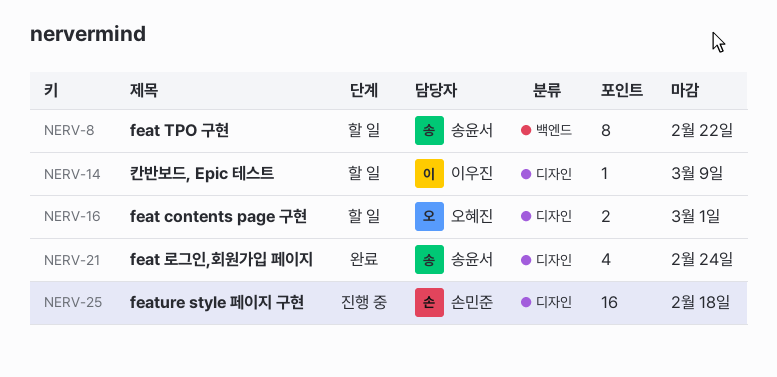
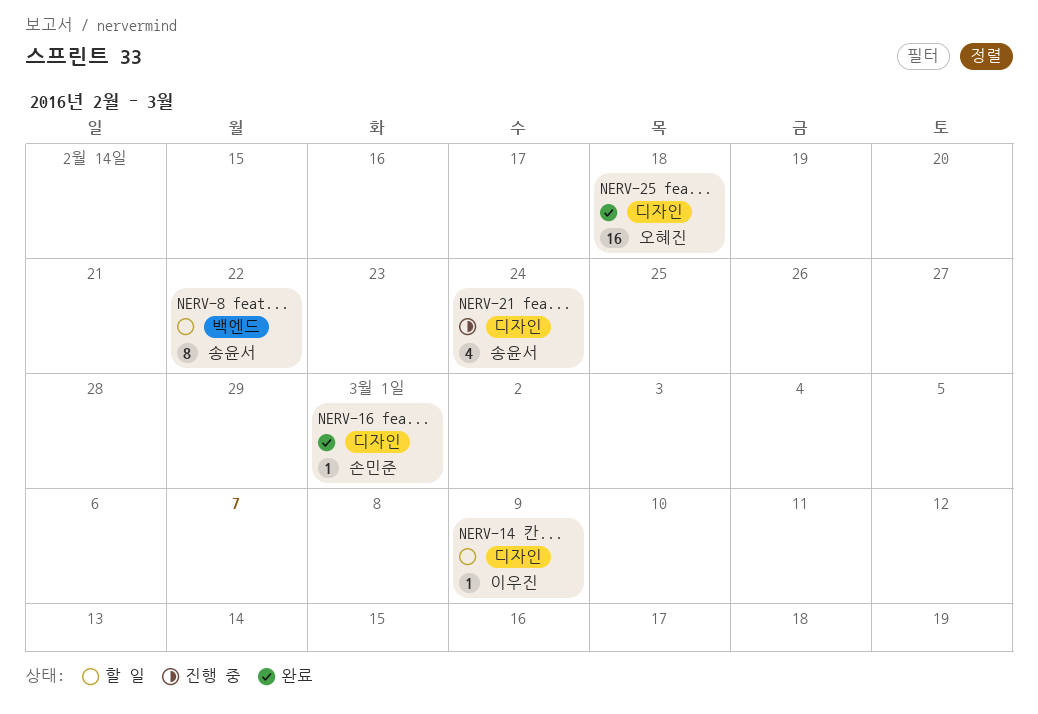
NERV-16, status: 할 일 -> 완료
NERV-16, owner: 오혜진 -> 손민준
NERV-16, estimate: 2 -> 1
NERV-21, status: 완료 -> 진행 중
NERV-25, status: 진행 중 -> 완료
NERV-25, owner: 손민준 -> 오혜진

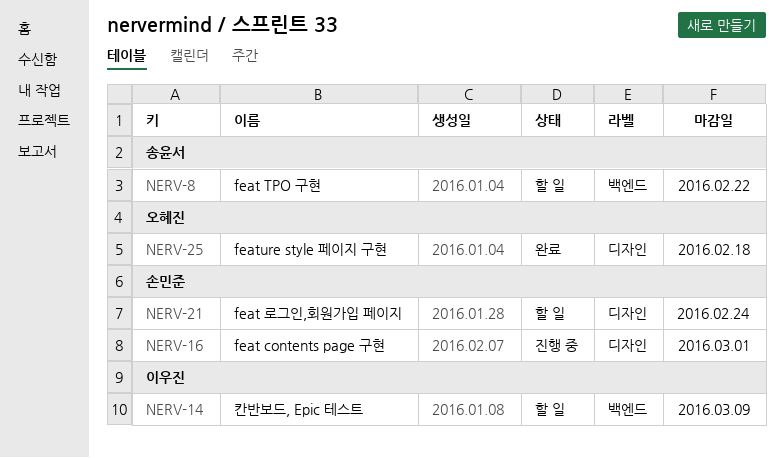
NERV-14, label: 디자인 -> 백엔드
NERV-16, status: 완료 -> 진행 중
NERV-21, status: 진행 중 -> 할 일
NERV-21, owner: 송윤서 -> 손민준

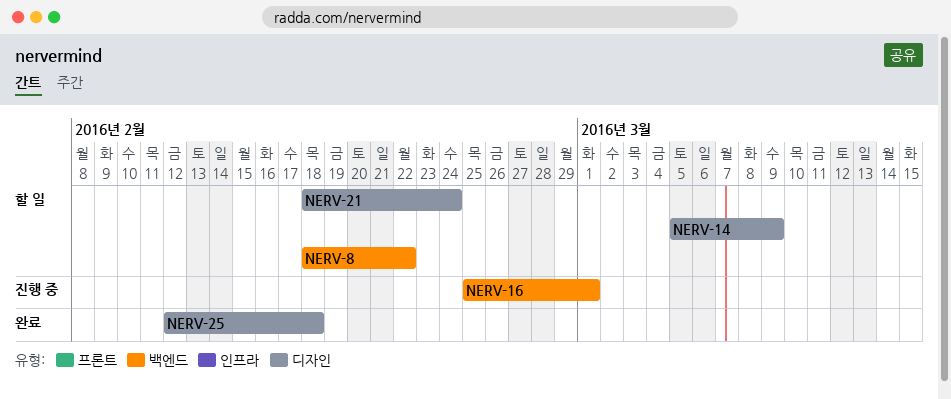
NERV-14, label: 백엔드 -> 디자인
NERV-16, label: 디자인 -> 백엔드

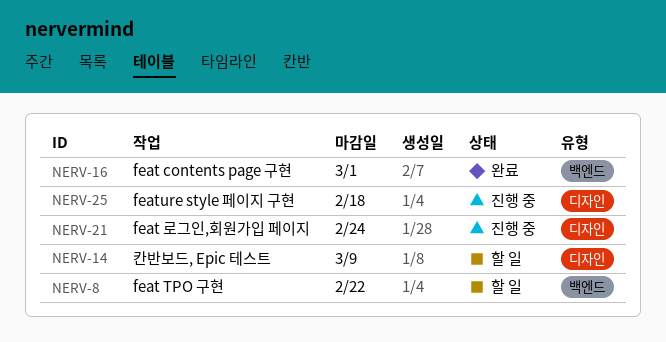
NERV-16, status: 진행 중 -> 완료
NERV-21, status: 할 일 -> 진행 중
NERV-25, status: 완료 -> 진행 중

